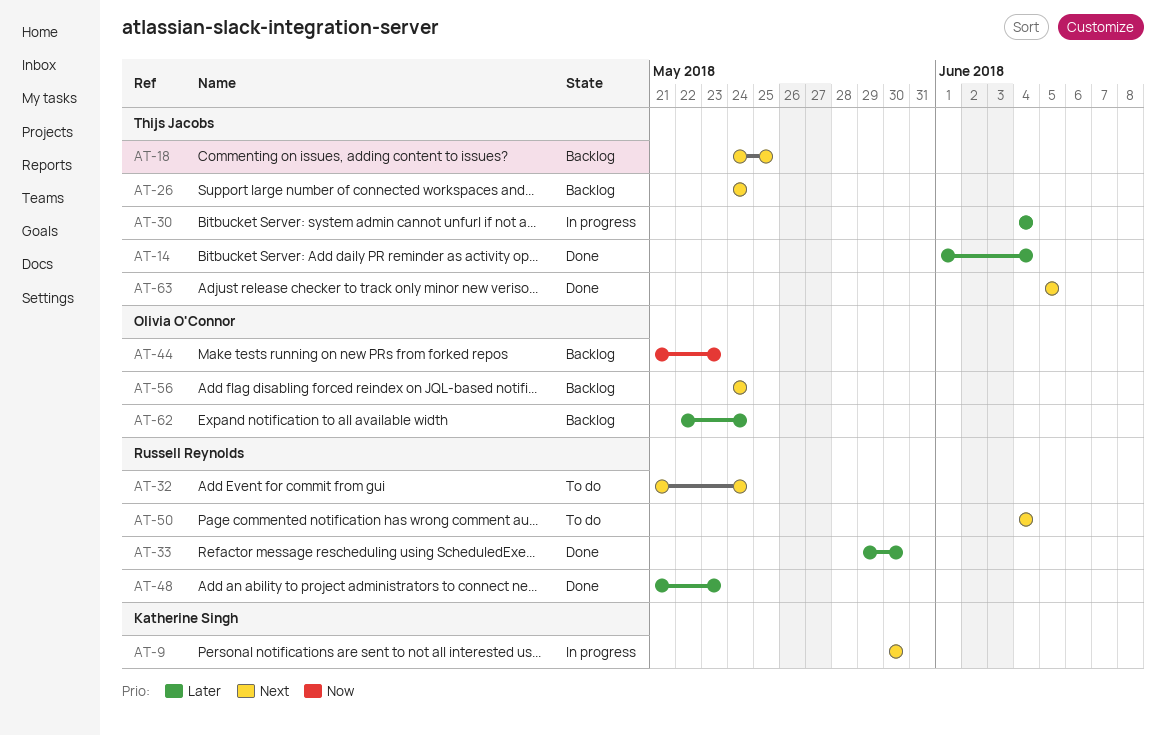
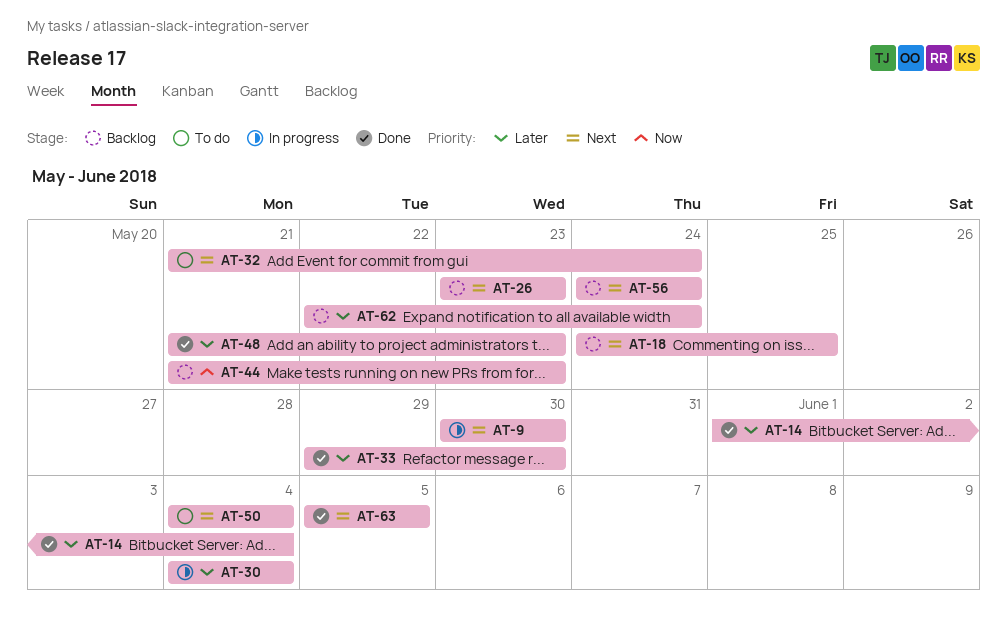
AT-26, start: May 24 -> May 23
AT-26, due: May 24 -> May 23

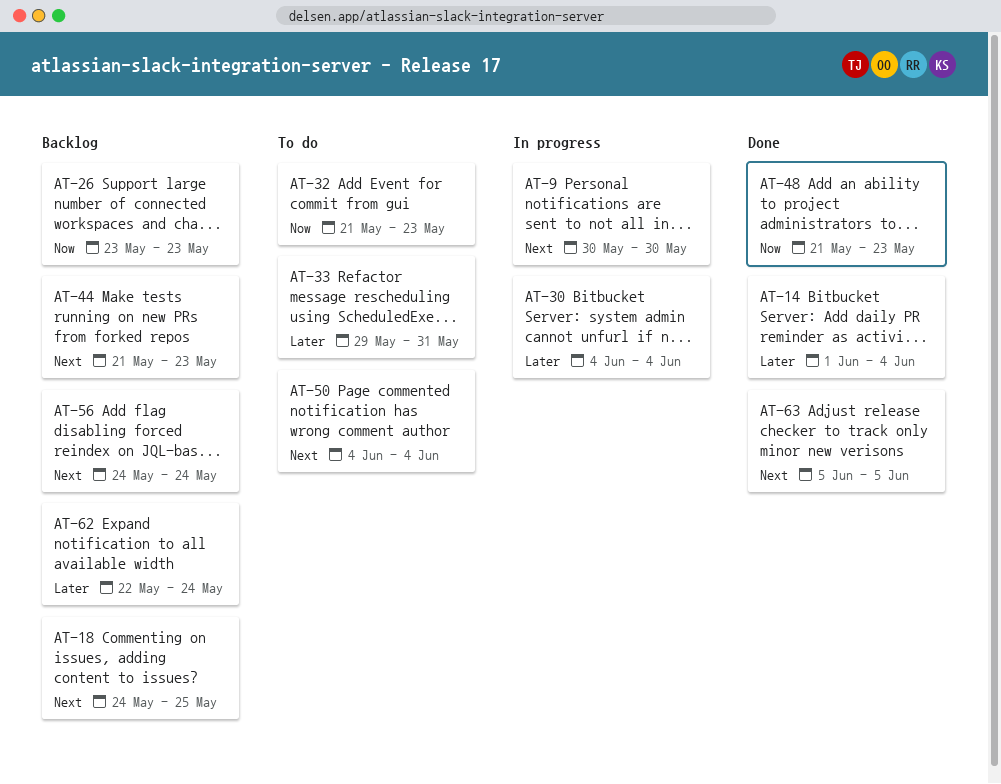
AT-26, priority: Next -> Now
AT-32, priority: Next -> Now
AT-32, due: May 24 -> May 23
AT-33, status: Done -> To do
AT-33, due: May 30 -> May 31
AT-44, priority: Now -> Next
AT-48, priority: Later -> Now

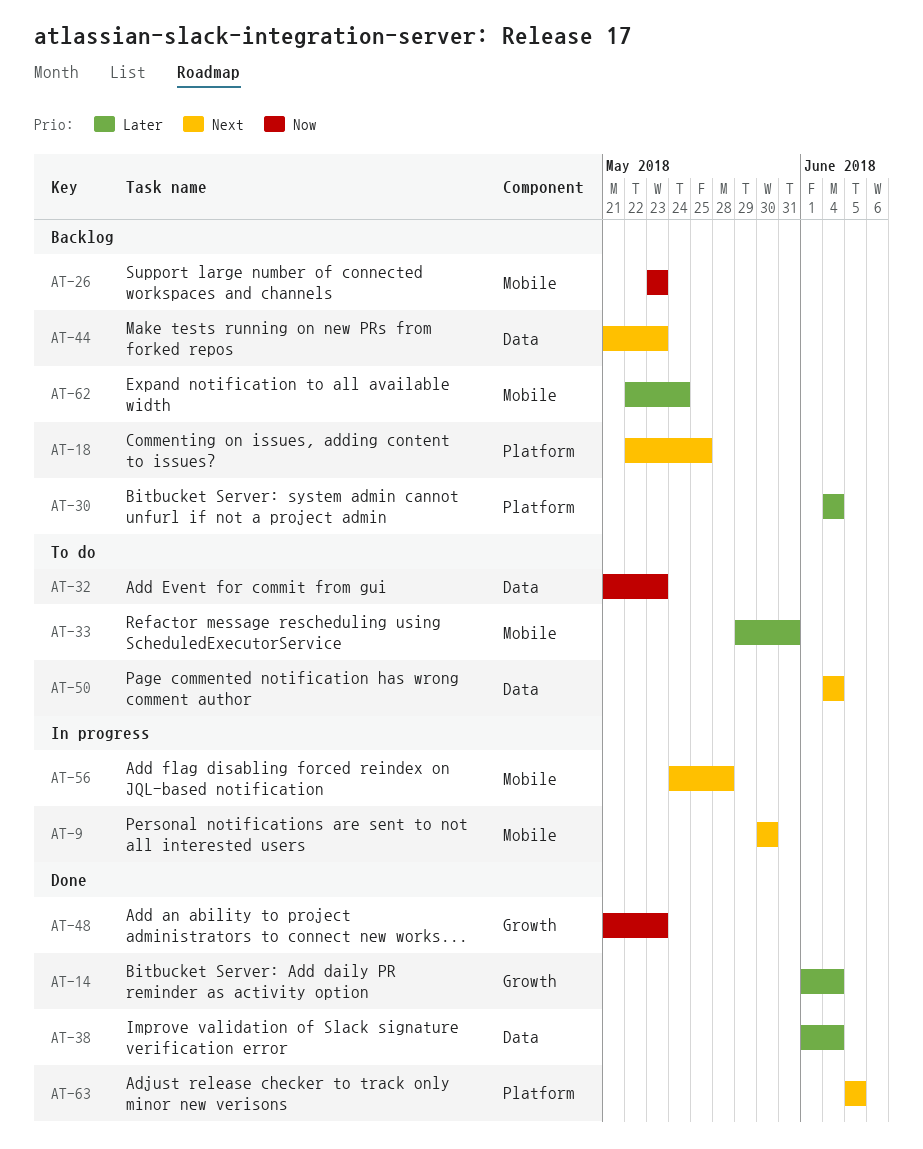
AT-18, start: May 24 -> May 22
AT-30, status: In progress -> Backlog
AT-38: none -> present
AT-56, status: Backlog -> In progress
AT-56, due: May 24 -> May 28

